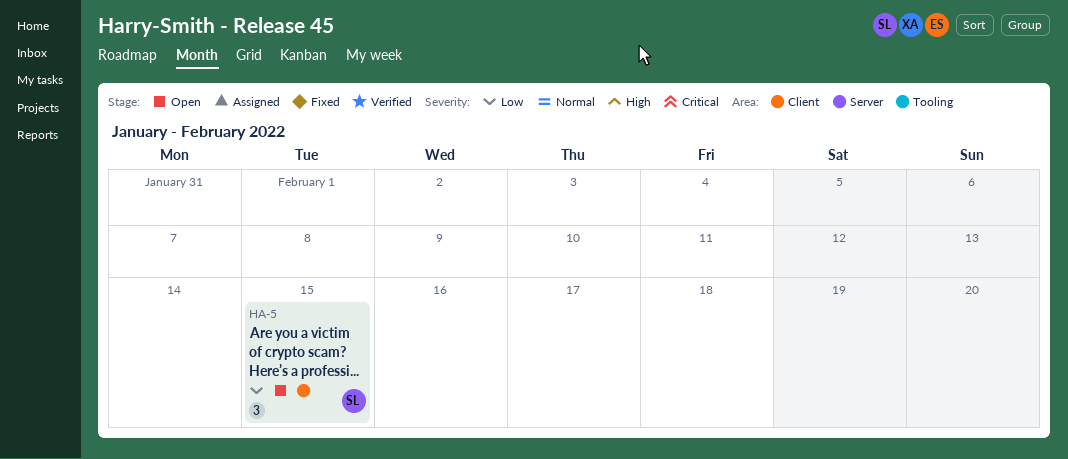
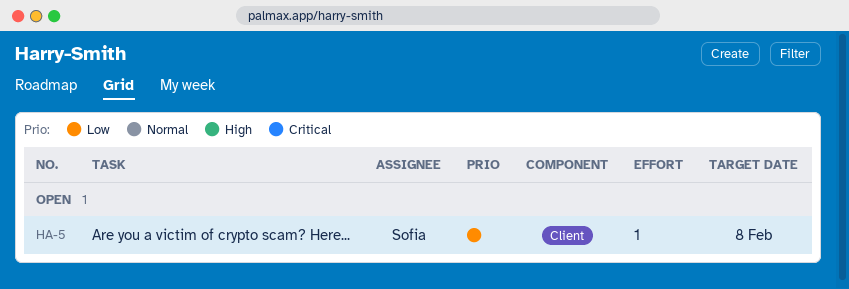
HA-5, estimate: 3 -> 1
HA-5, due: Feb 15 -> Feb 8

